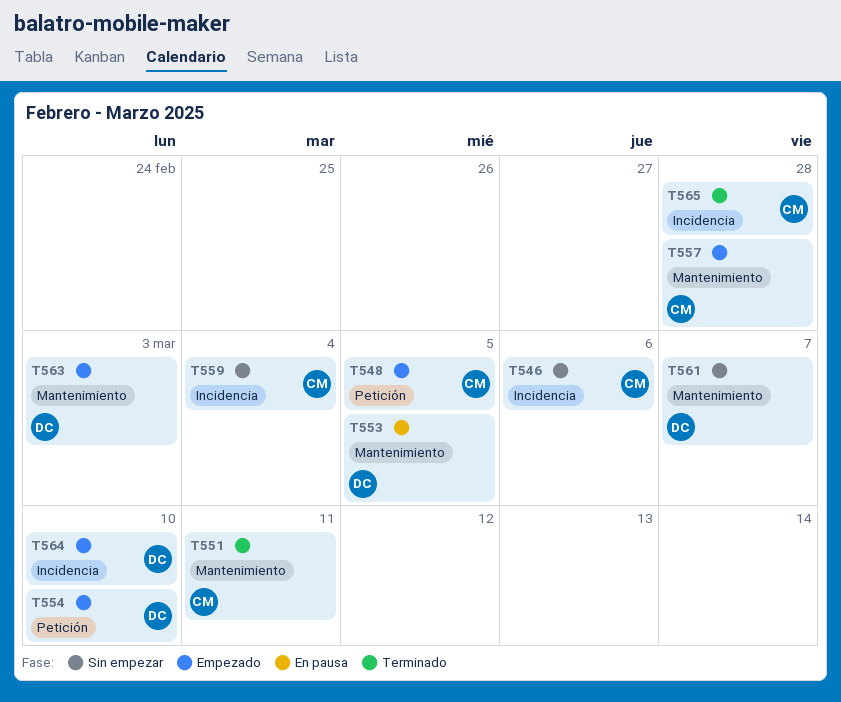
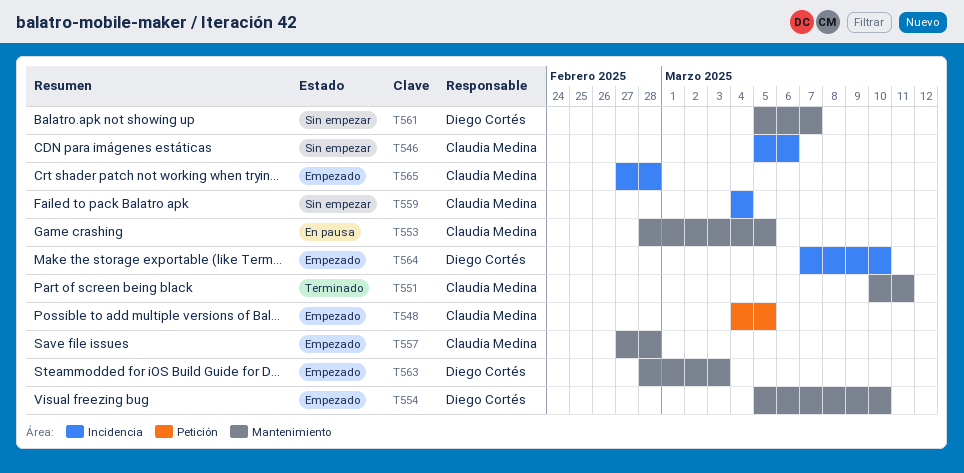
T553, owner: Diego Cortés -> Claudia Medina
T554, label: Petición -> Mantenimiento
T565, status: Terminado -> Empezado

